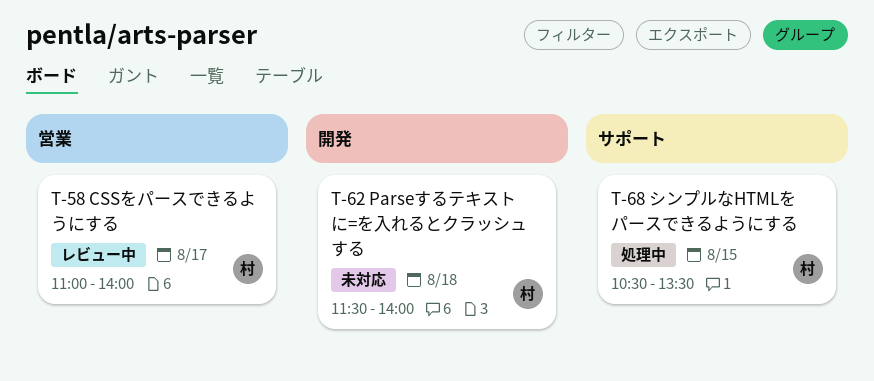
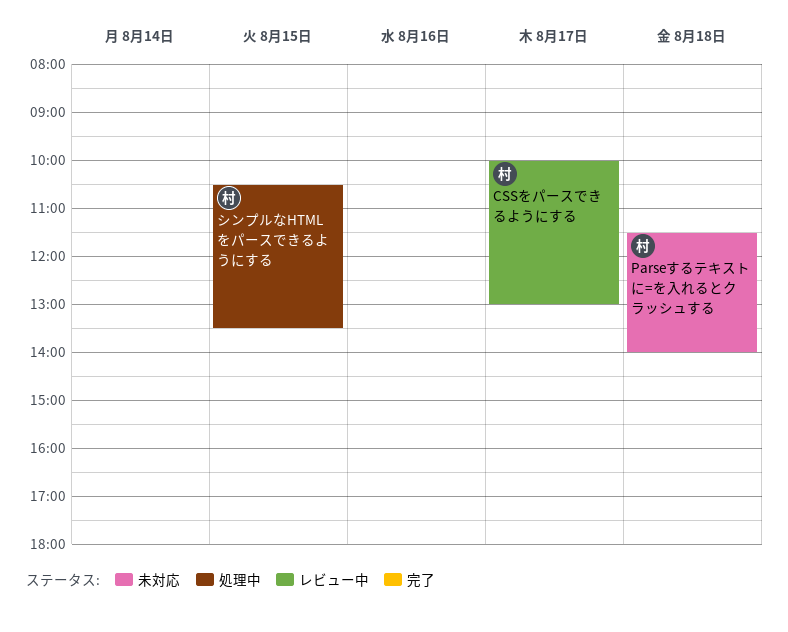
CSSをパースできるようにする, begins: 11:00 -> 10:00
CSSをパースできるようにする, ends: 14:00 -> 13:00

